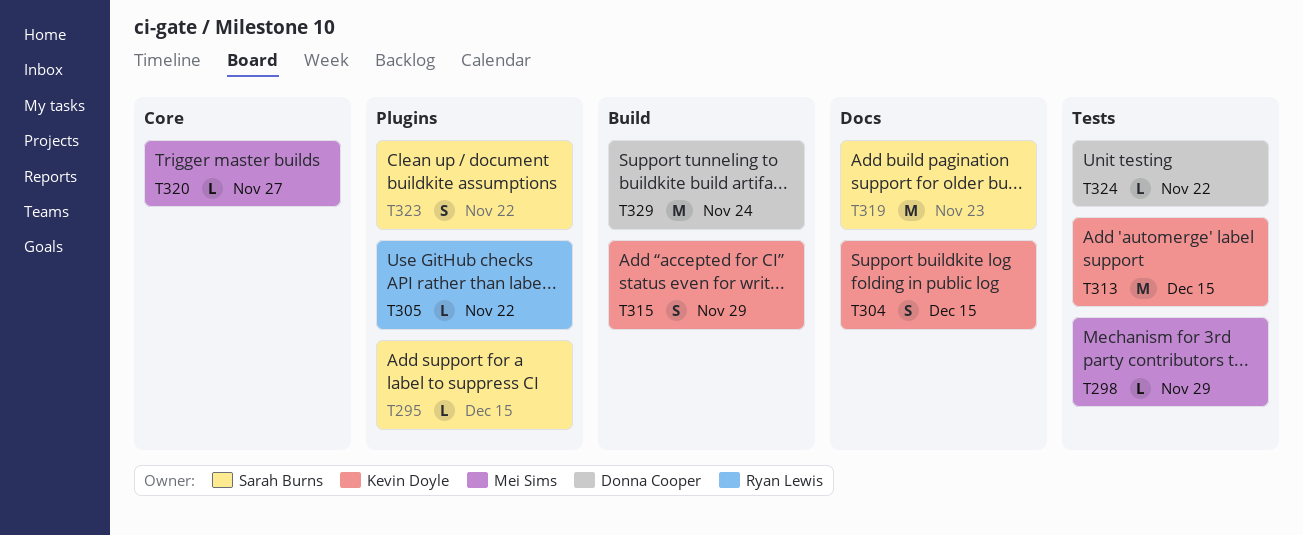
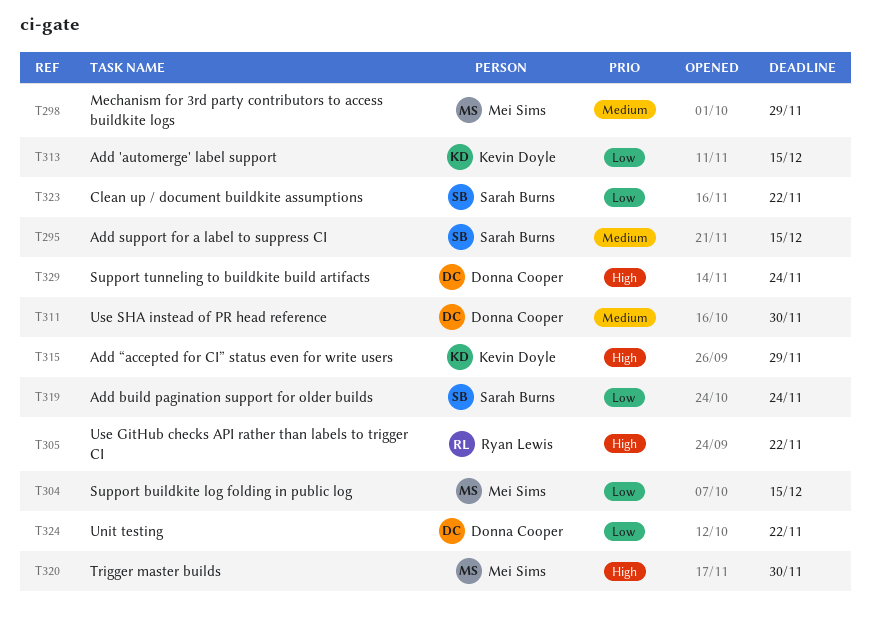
T304, owner: Kevin Doyle -> Mei Sims
T311: none -> present
T319, due: Nov 23 -> Nov 24
T320, due: Nov 27 -> Nov 30

